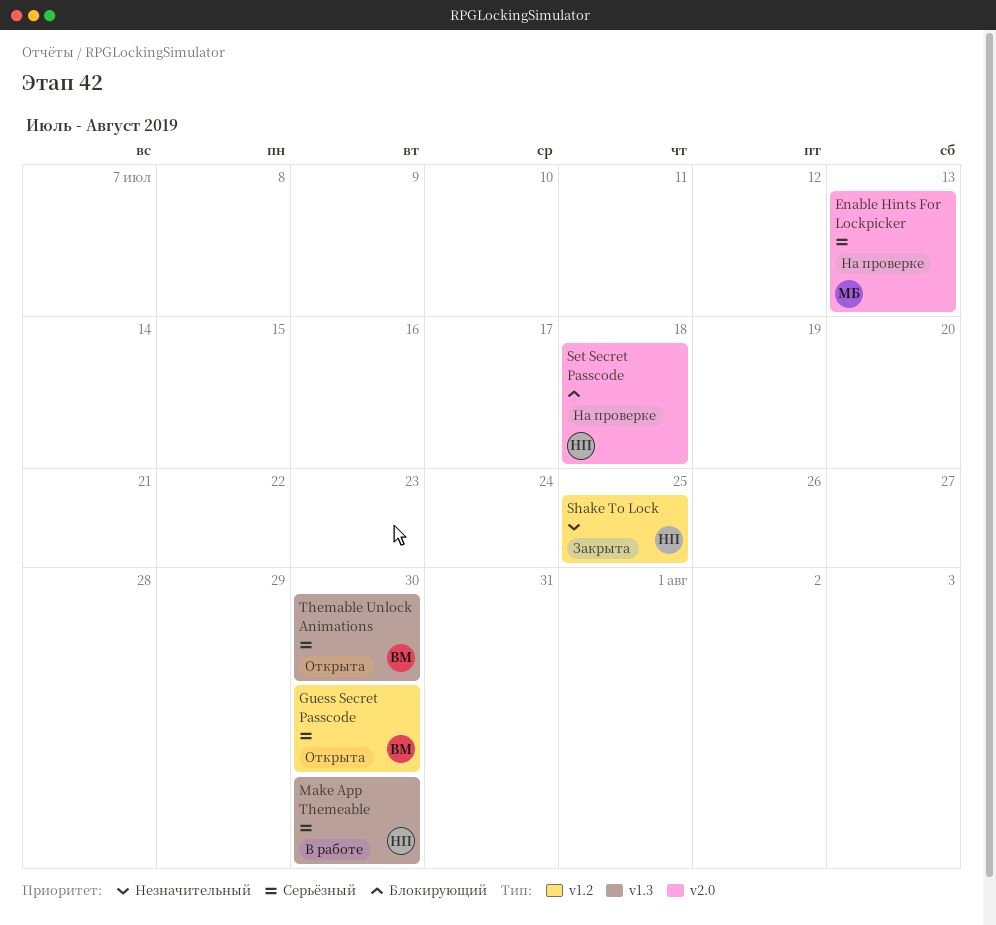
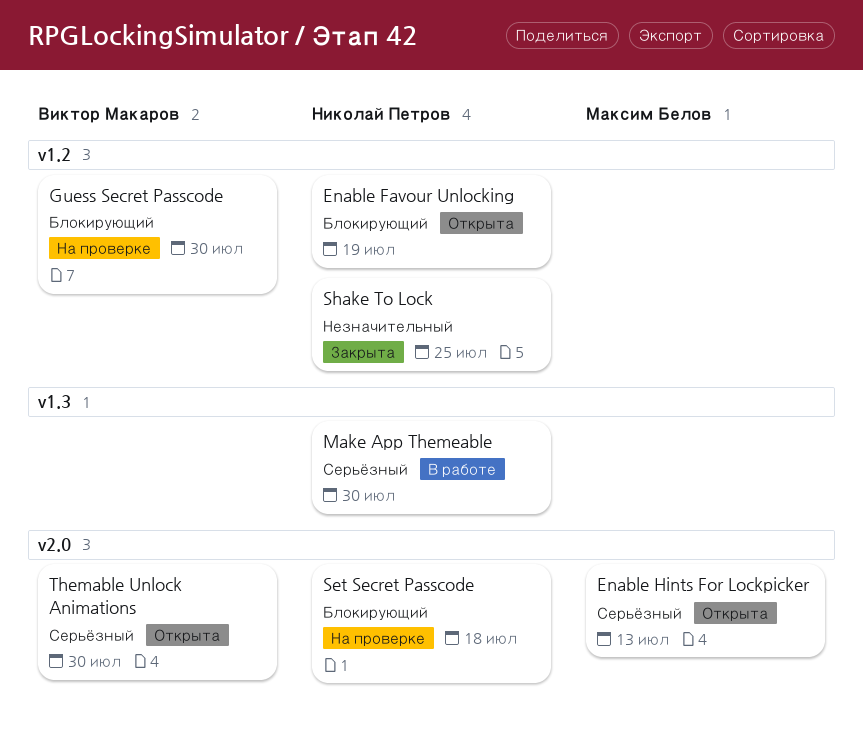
Enable Favour Unlocking: none -> present
Enable Hints For Lockpicker, status: На проверке -> Открыта
Guess Secret Passcode, status: Открыта -> На проверке
Guess Secret Passcode, priority: Серьёзный -> Блокирующий
Themable Unlock Animations, label: v1.3 -> v2.0

